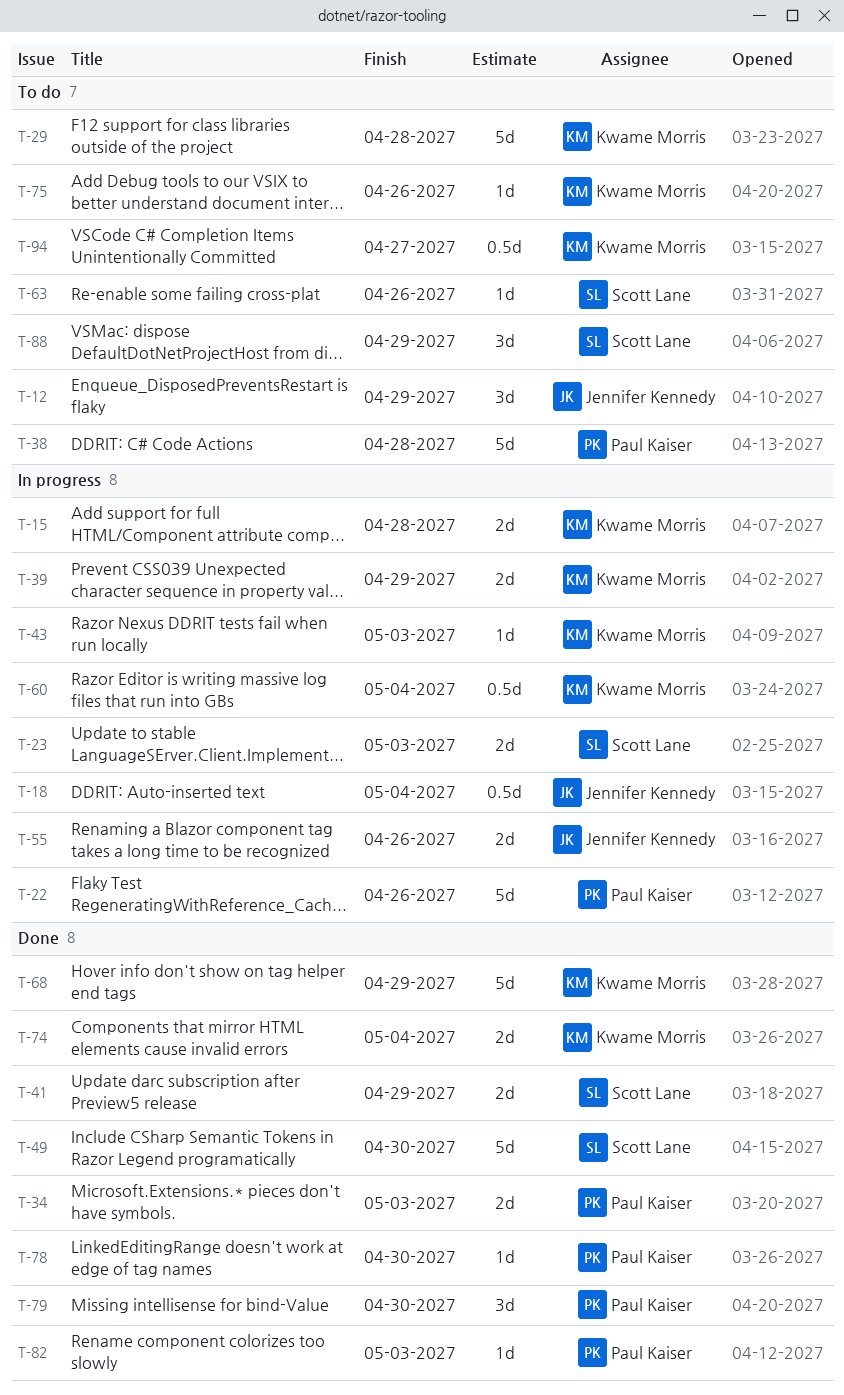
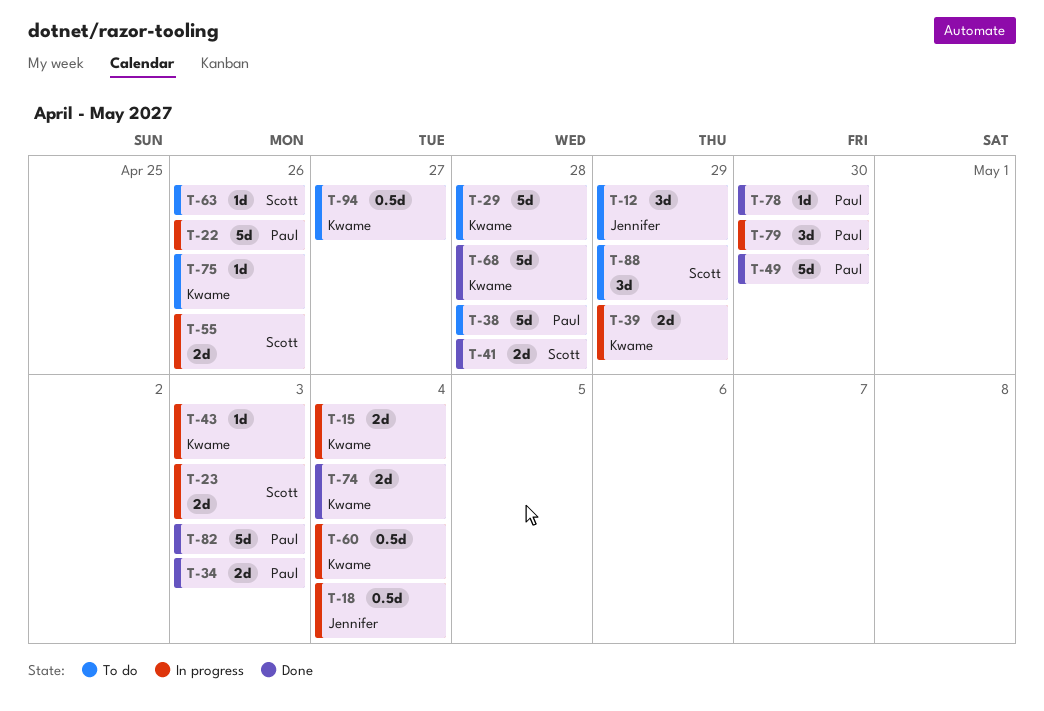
T-15, due: Apr 28 -> May 4
T-41, due: Apr 29 -> Apr 28
T-49, owner: Scott Lane -> Paul Kaiser
T-55, owner: Jennifer Kennedy -> Scott Lane
T-68, due: Apr 29 -> Apr 28
T-79, status: Done -> In progress
T-82, estimate: 1d -> 5d

